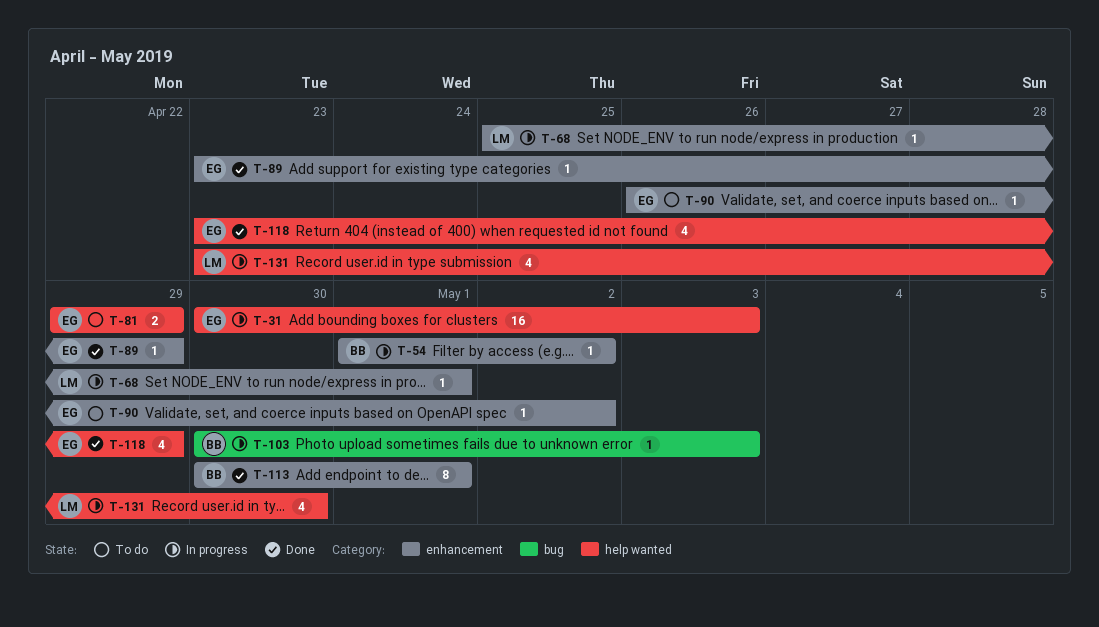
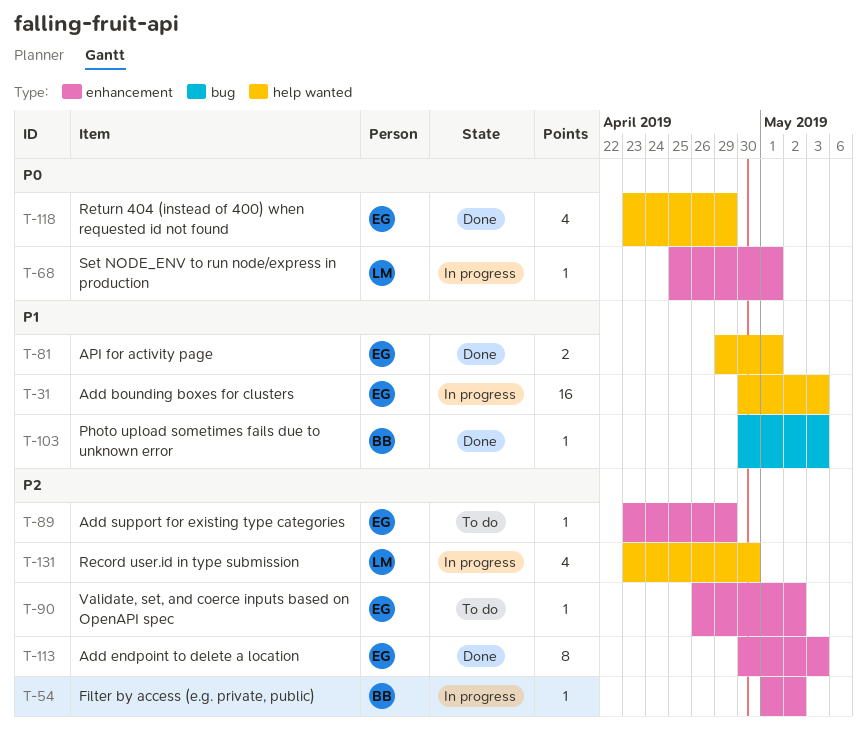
T-81, status: To do -> Done
T-81, due: Apr 29 -> May 1
T-89, status: Done -> To do
T-103, status: In progress -> Done
T-113, owner: BB -> EG
T-113, due: May 1 -> May 3

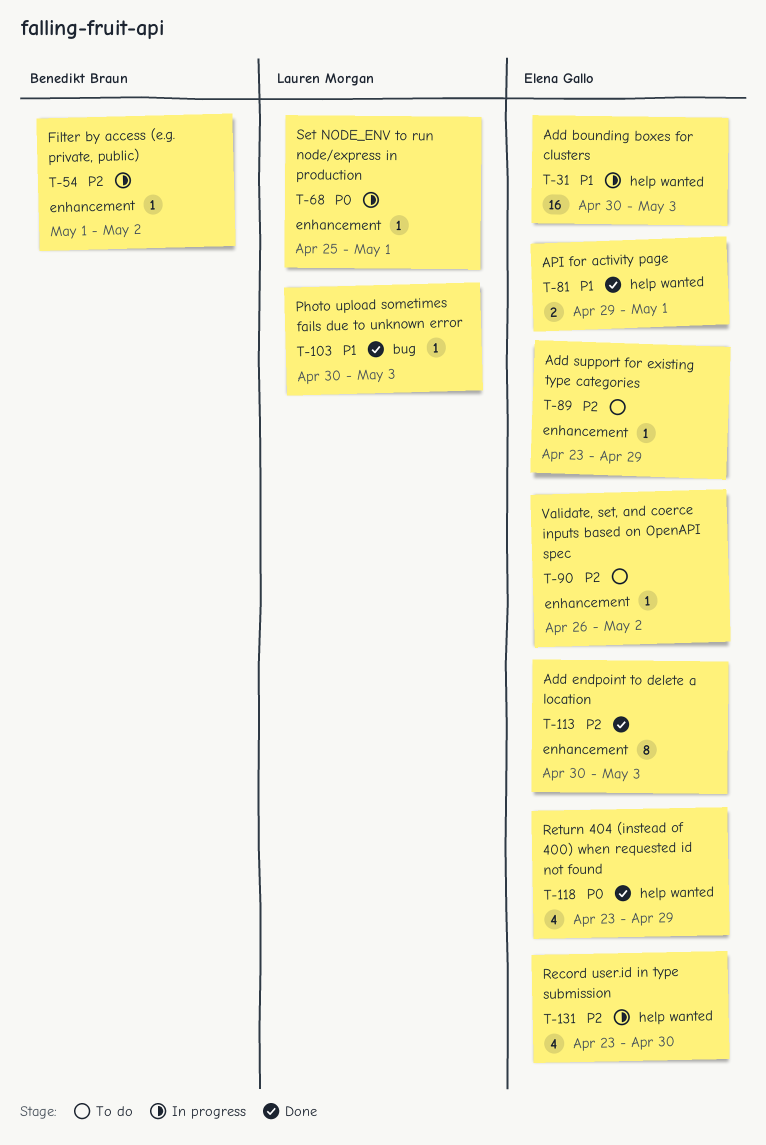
T-103, owner: Benedikt Braun -> Lauren Morgan
T-131, owner: Lauren Morgan -> Elena Gallo

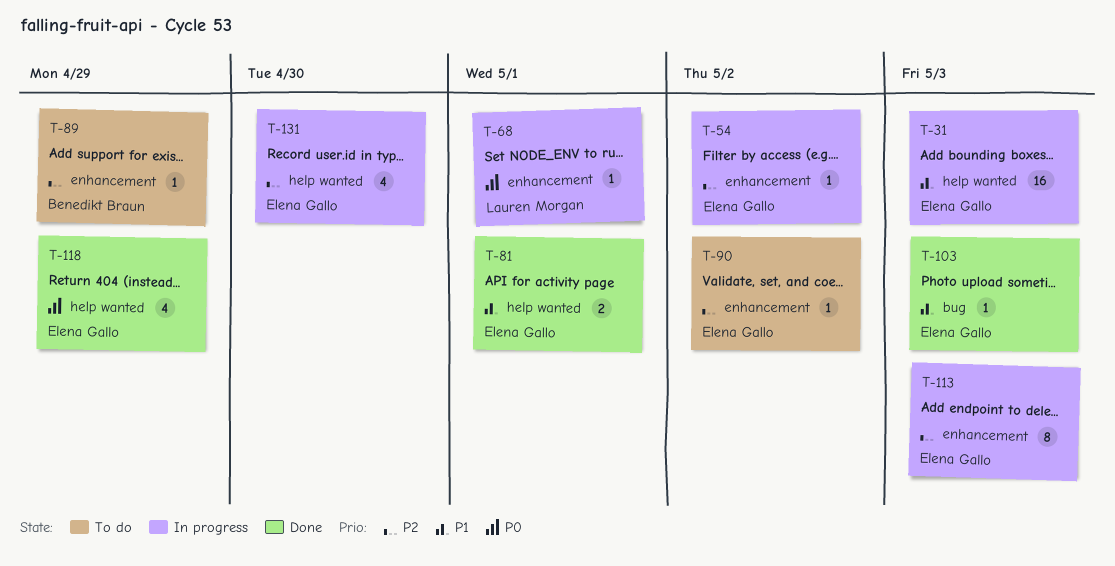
T-54, owner: Benedikt Braun -> Elena Gallo
T-89, owner: Elena Gallo -> Benedikt Braun
T-103, owner: Lauren Morgan -> Elena Gallo
T-113, status: Done -> In progress

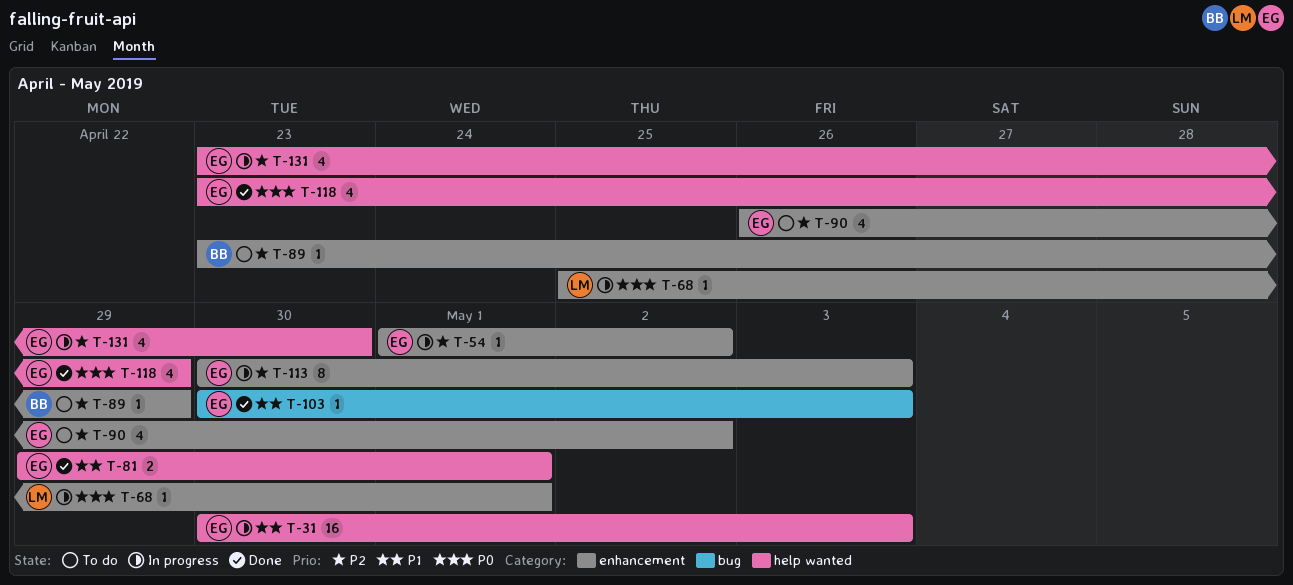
T-90, estimate: 1 -> 4

